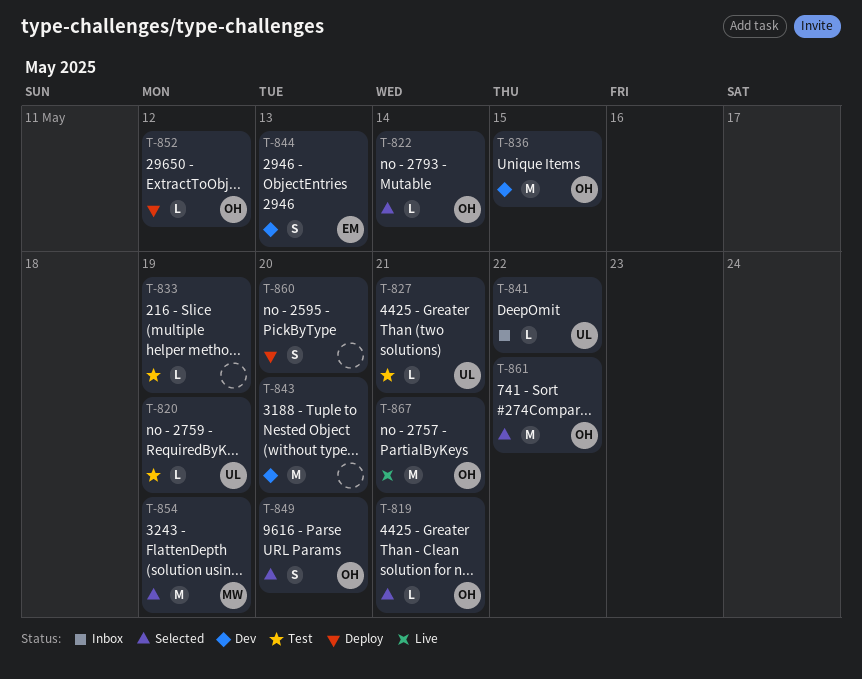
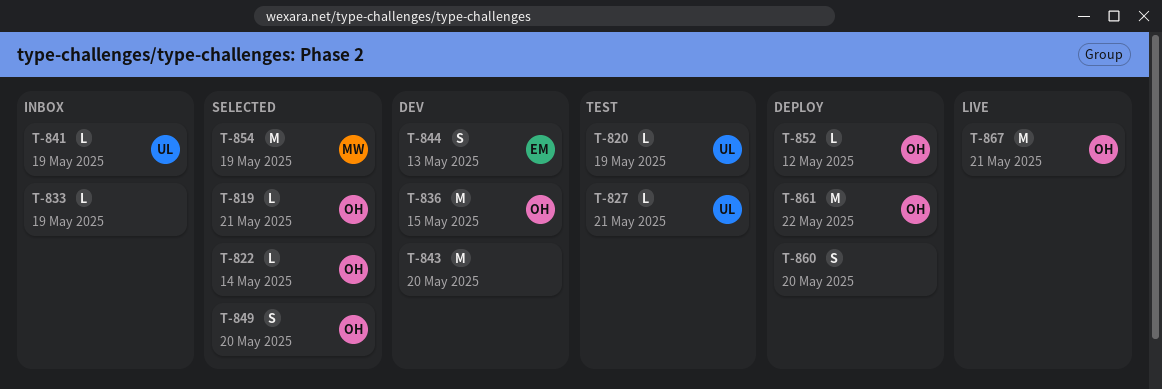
T-833, status: Test -> Inbox
T-841, due: May 22 -> May 19
T-861, status: Selected -> Deploy

